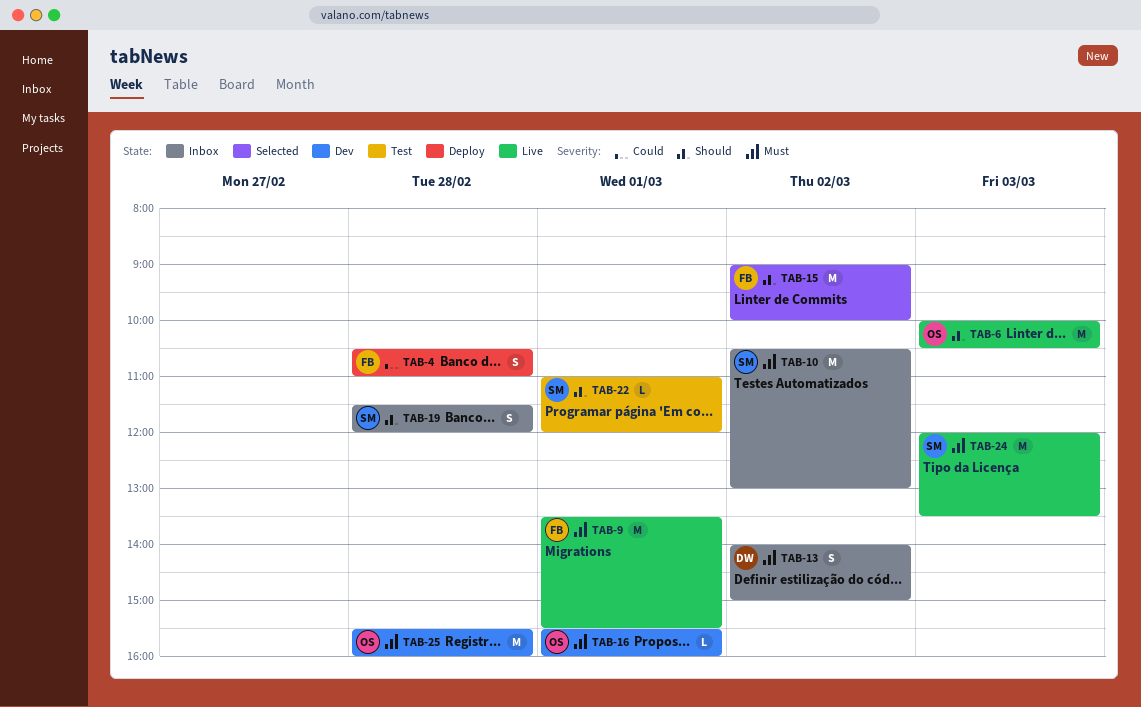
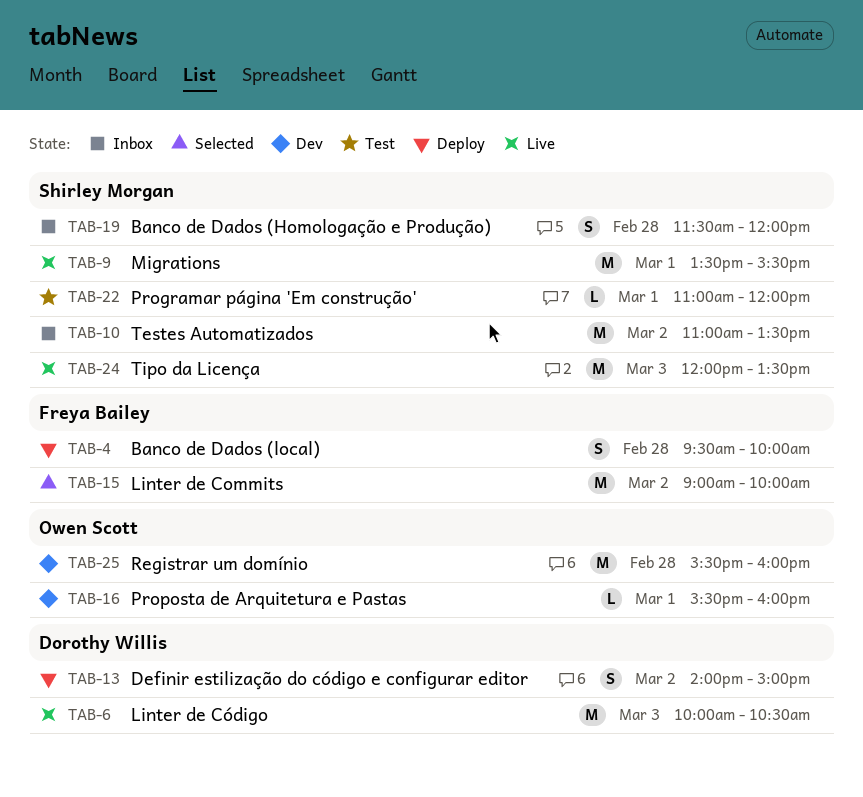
TAB-4, begins: 10:30 -> 09:30
TAB-4, ends: 11:00 -> 10:00
TAB-6, owner: Owen Scott -> Dorothy Willis
TAB-9, owner: Freya Bailey -> Shirley Morgan
TAB-10, begins: 10:30 -> 11:00
TAB-10, ends: 13:00 -> 13:30
TAB-13, status: Inbox -> Deploy

